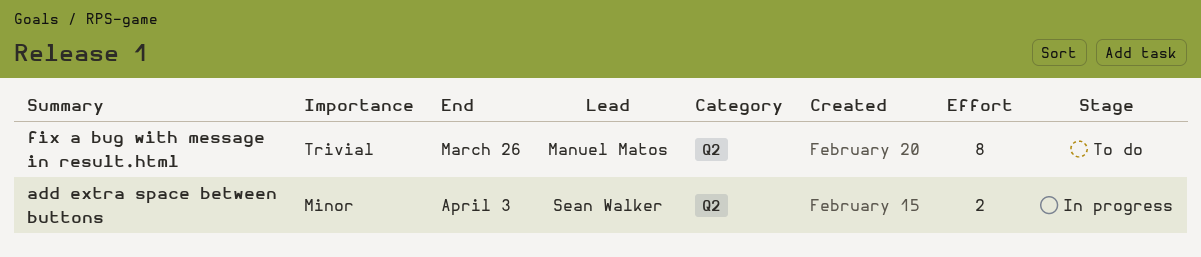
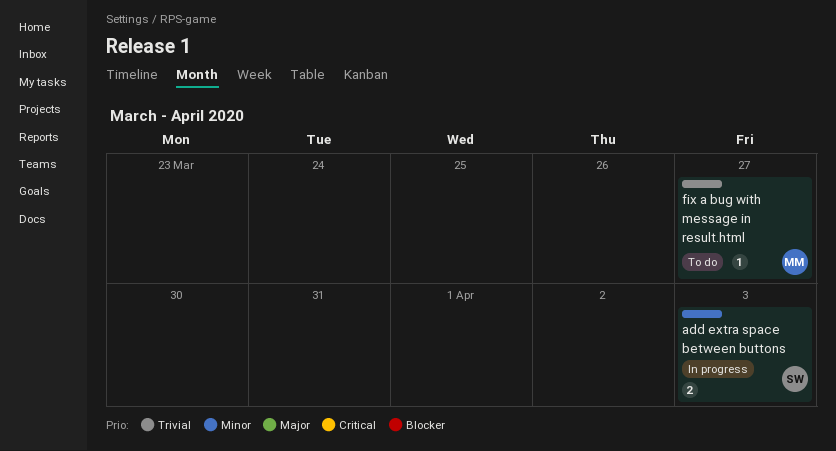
fix a bug with message in result.html, estimate: 8 -> 1
fix a bug with message in result.html, due: Mar 26 -> Mar 27

